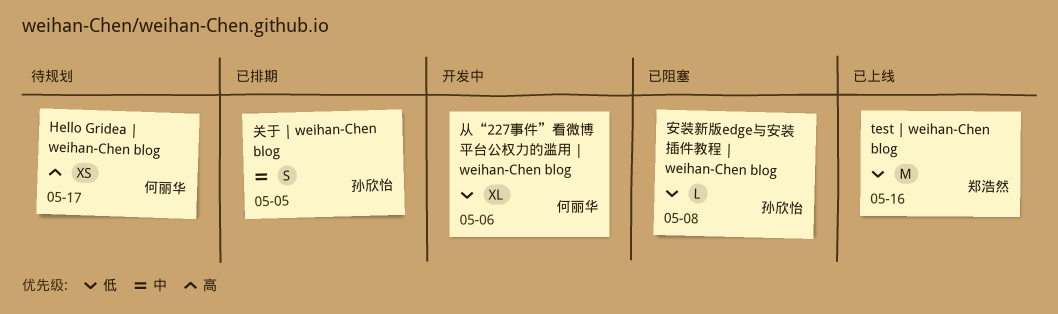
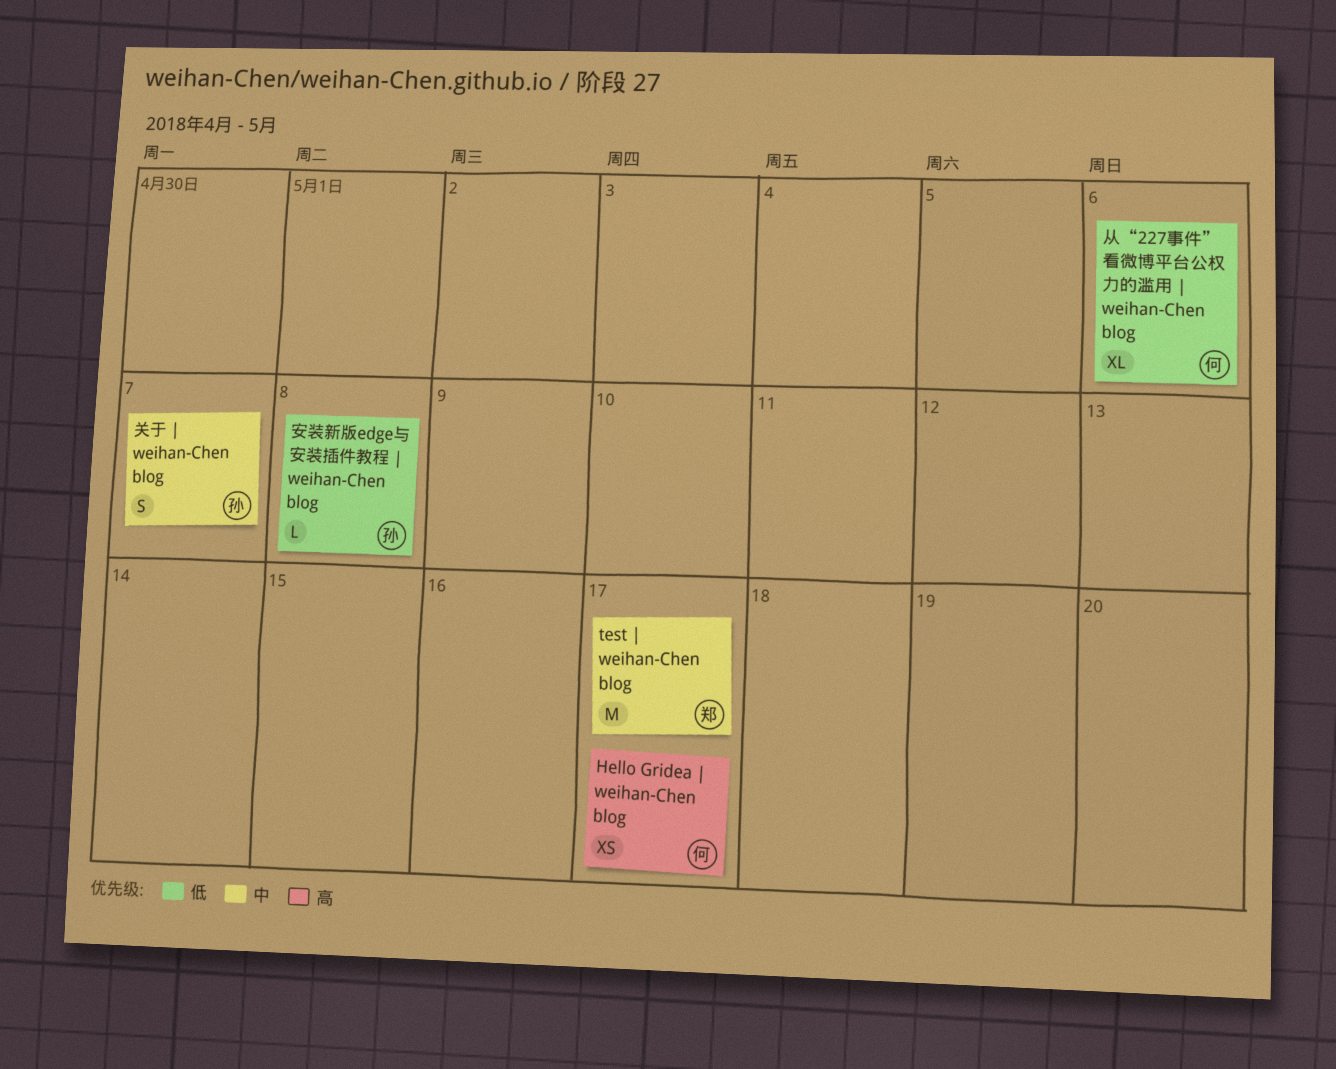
test | weihan-Chen blog, priority: 低 -> 中
test | weihan-Chen blog, due: May 16 -> May 17
关于 | weihan-Chen blog, due: May 5 -> May 7

